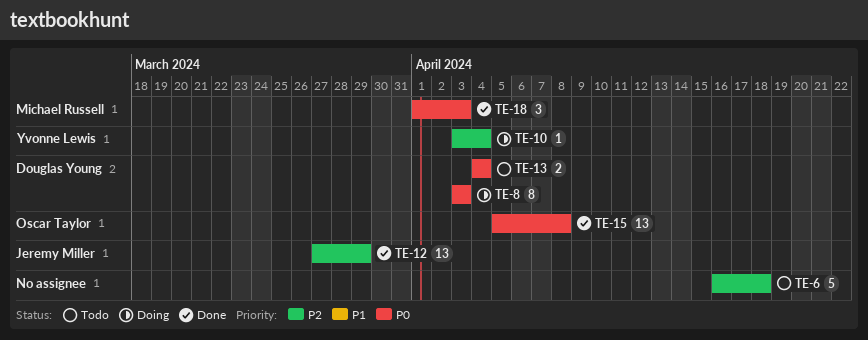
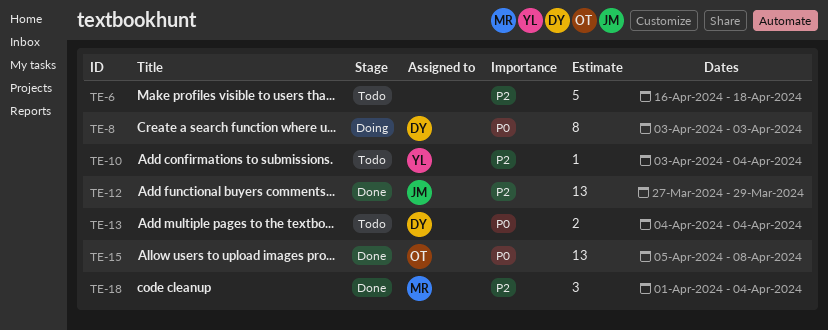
TE-10, status: Doing -> Todo
TE-18, priority: P0 -> P2
TE-18, due: Apr 3 -> Apr 4

